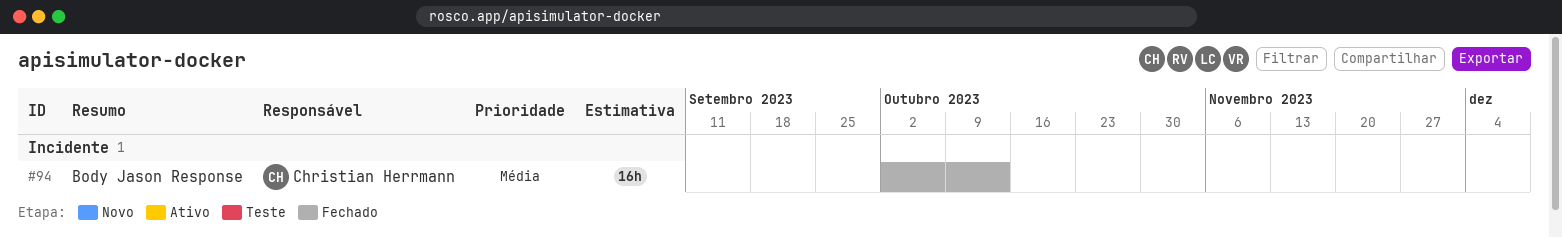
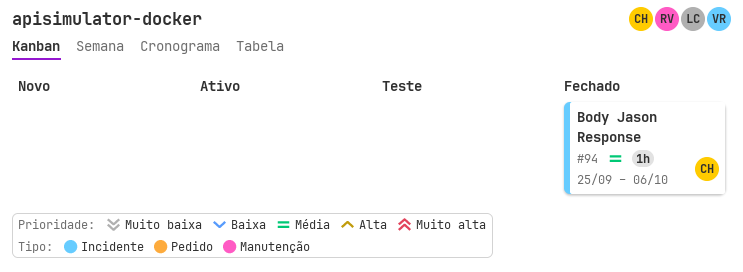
#94, estimate: 16h -> 1h
#94, start: Oct 2 -> Sep 25
#94, due: Oct 13 -> Oct 6

